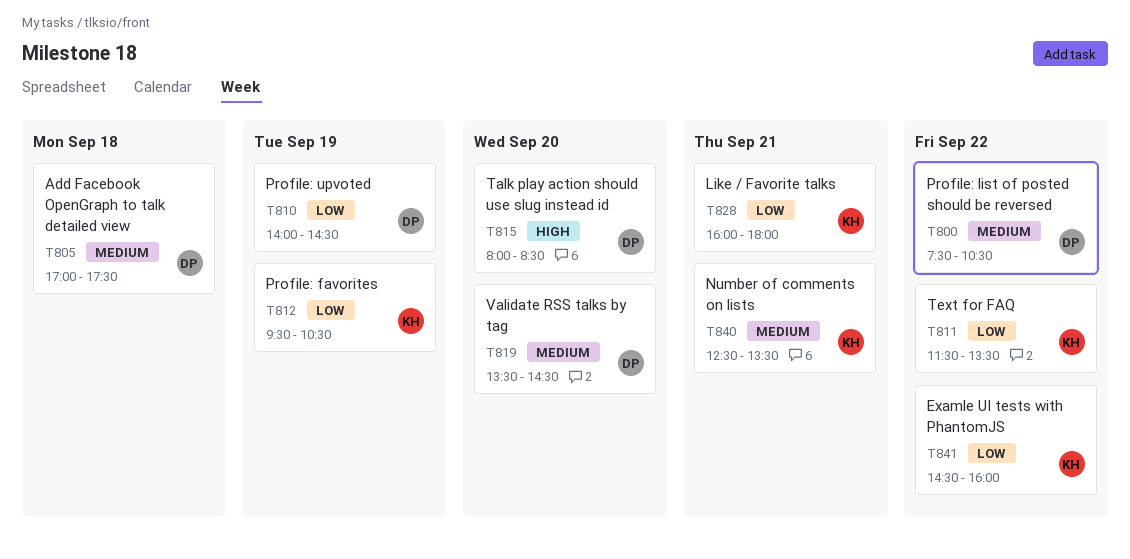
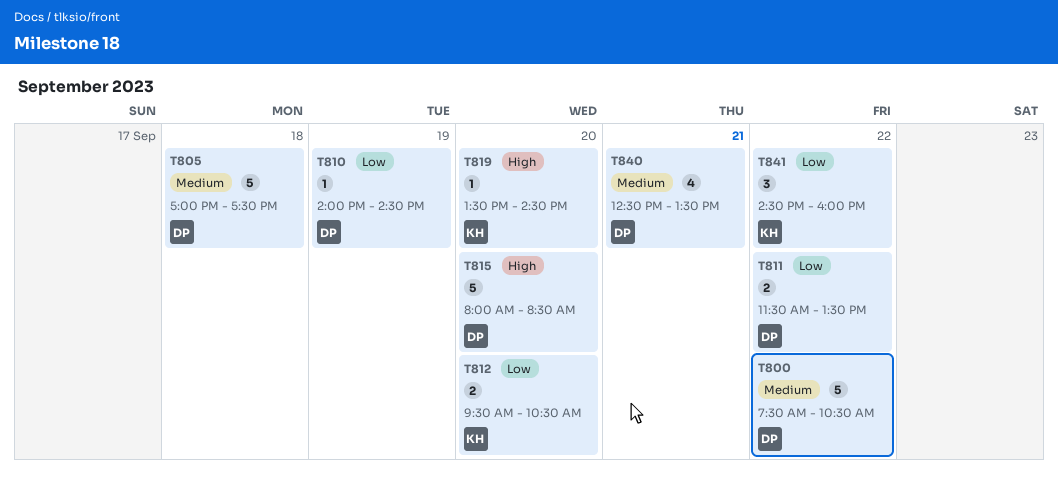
T811, owner: KH -> DP
T812, day: Sep 19 -> Sep 20
T819, owner: DP -> KH
T819, priority: Medium -> High
T828: present -> none
T840, owner: KH -> DP

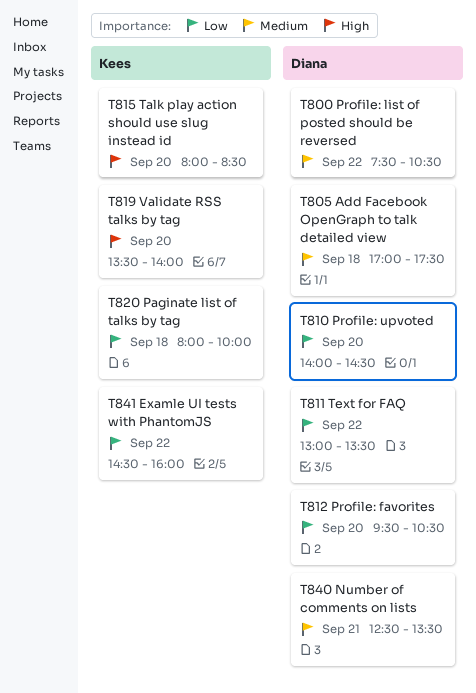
T810, day: Sep 19 -> Sep 20
T811, begins: 11:30 -> 13:00
T812, owner: Kees -> Diana
T815, owner: Diana -> Kees
T819, ends: 14:30 -> 14:00
T820: none -> present

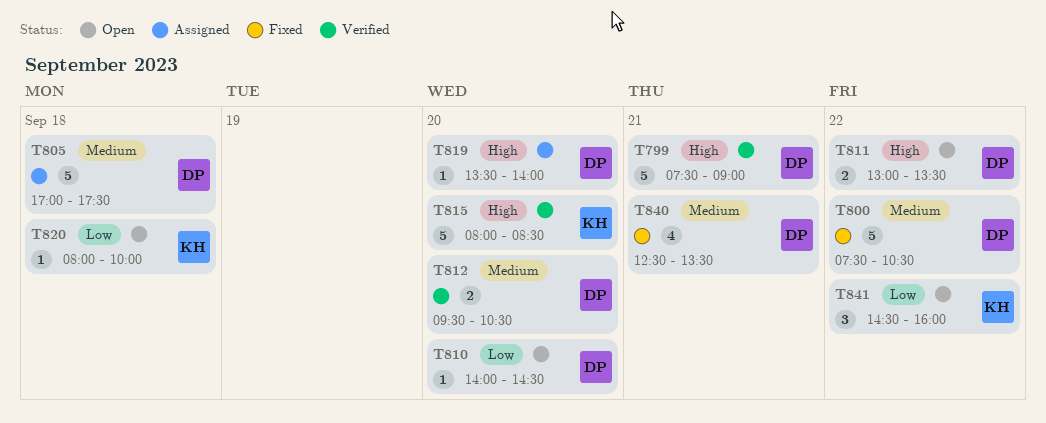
T799: none -> present
T811, priority: Low -> High
T812, priority: Low -> Medium
T819, owner: Kees -> Diana

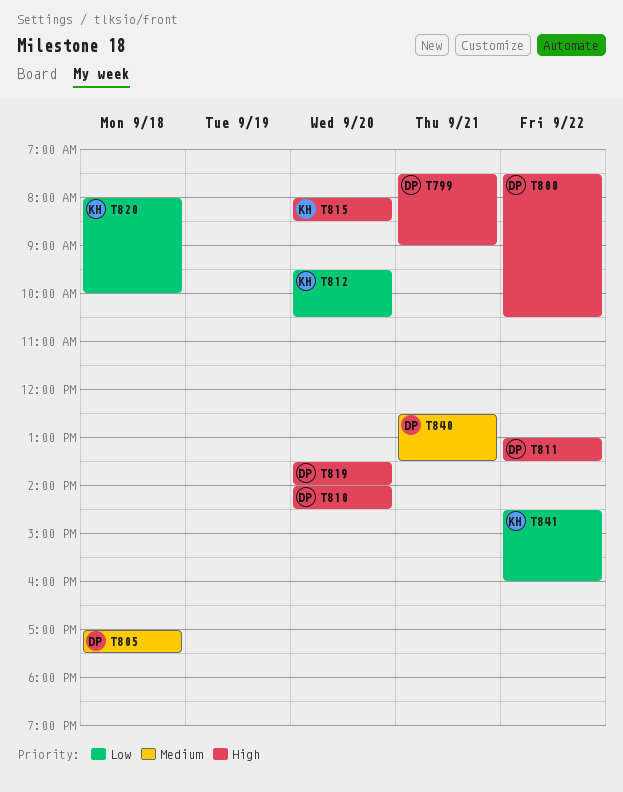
T800, priority: Medium -> High
T810, priority: Low -> High
T812, owner: DP -> KH
T812, priority: Medium -> Low

